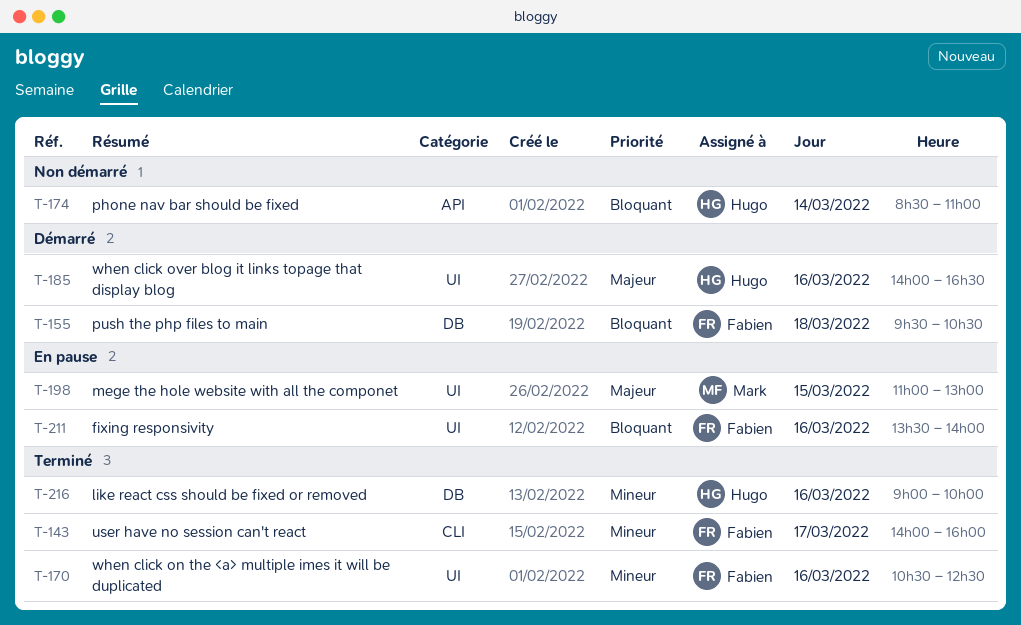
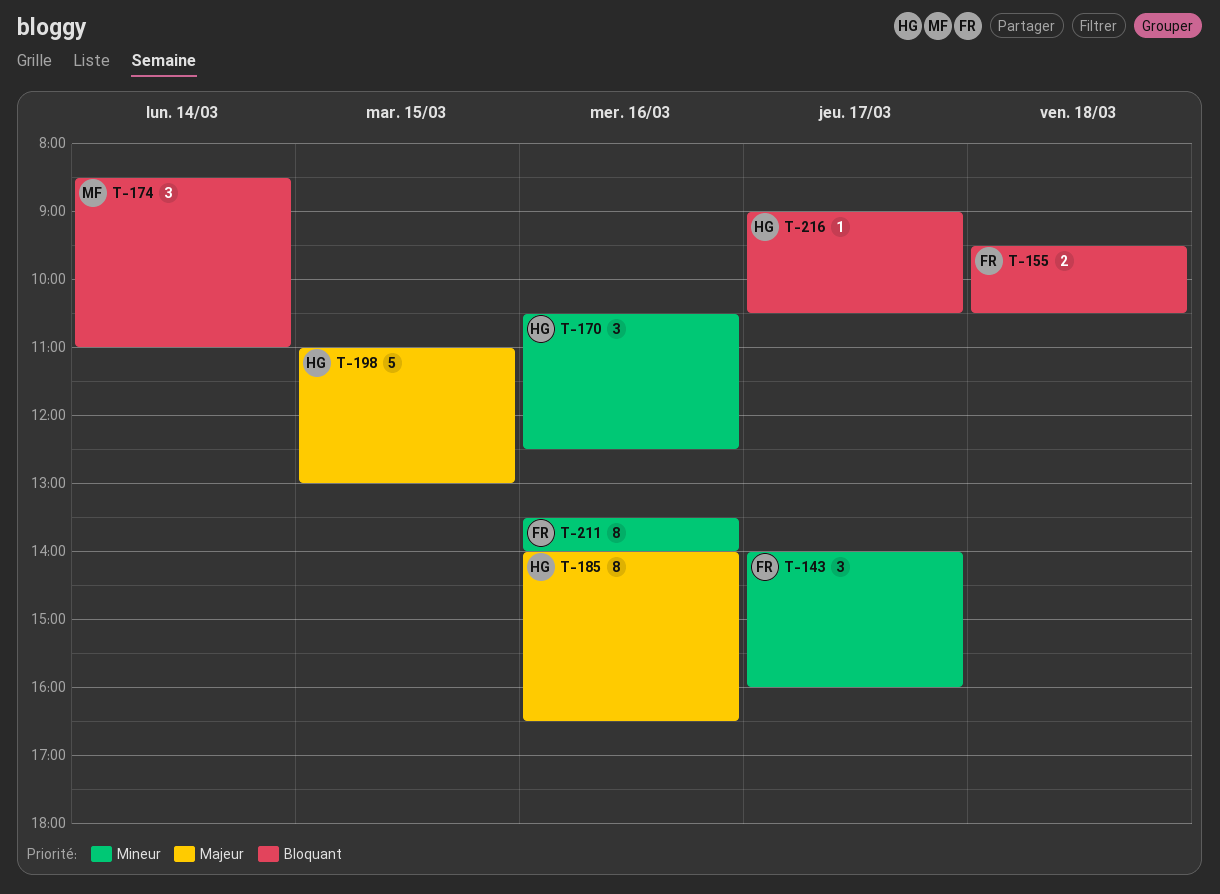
T-170, owner: Fabien -> Hugo
T-174, owner: Hugo -> Mark
T-198, owner: Mark -> Hugo
T-211, priority: Bloquant -> Mineur
T-216, priority: Mineur -> Bloquant
T-216, day: Mar 16 -> Mar 17
T-216, ends: 10:00 -> 10:30

